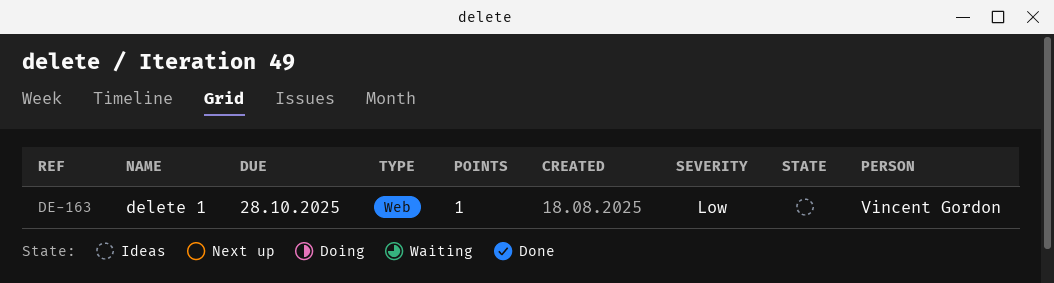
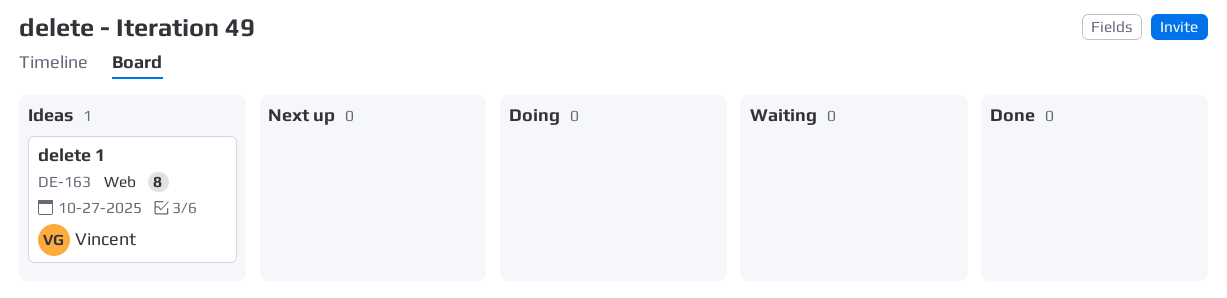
DE-163, estimate: 1 -> 8
DE-163, due: Oct 28 -> Oct 27

